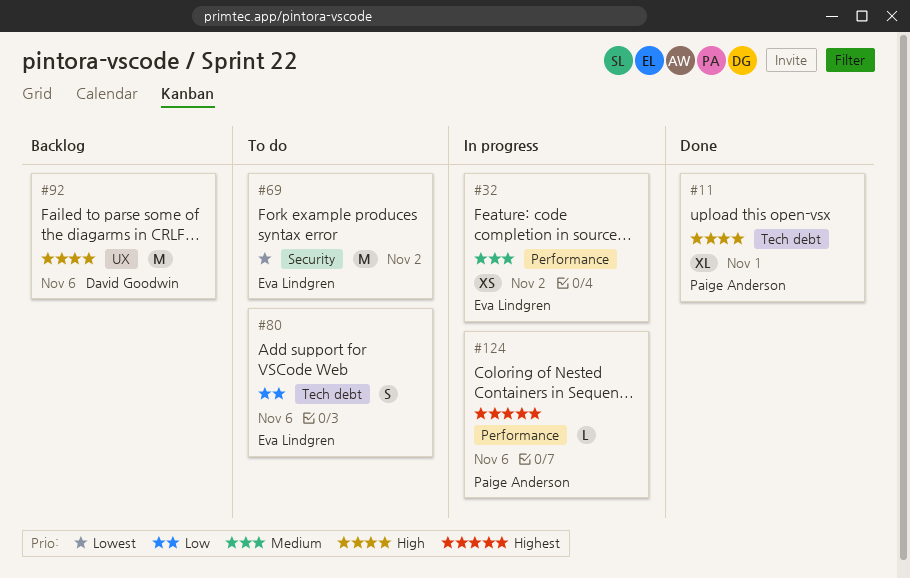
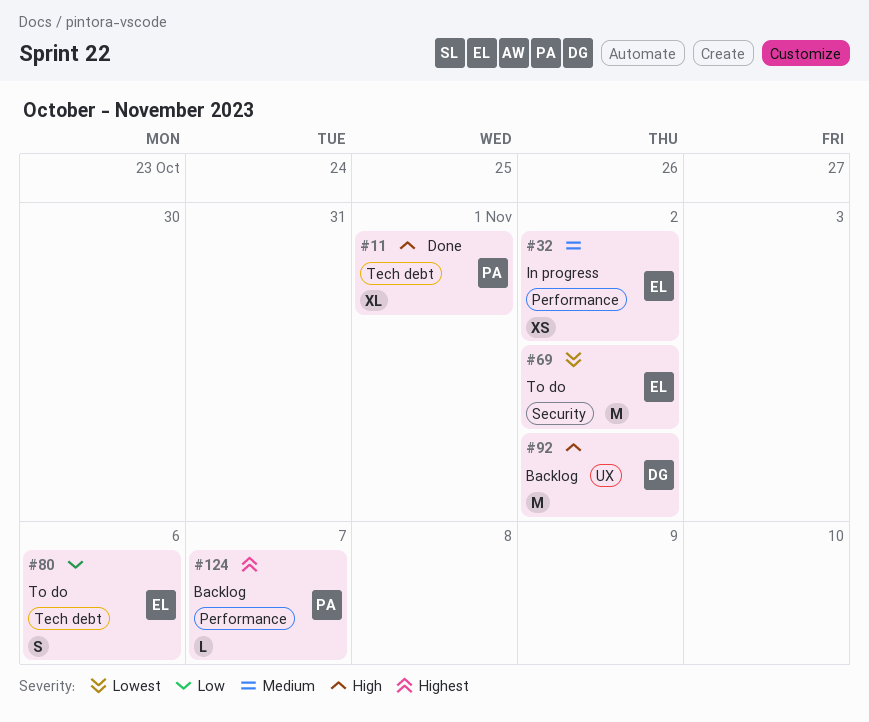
#92, due: Nov 6 -> Nov 2
#124, status: In progress -> Backlog
#124, due: Nov 6 -> Nov 7

